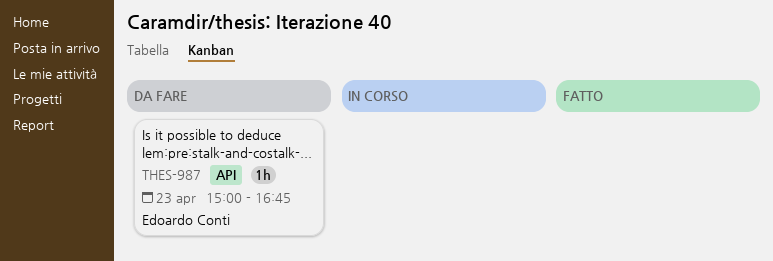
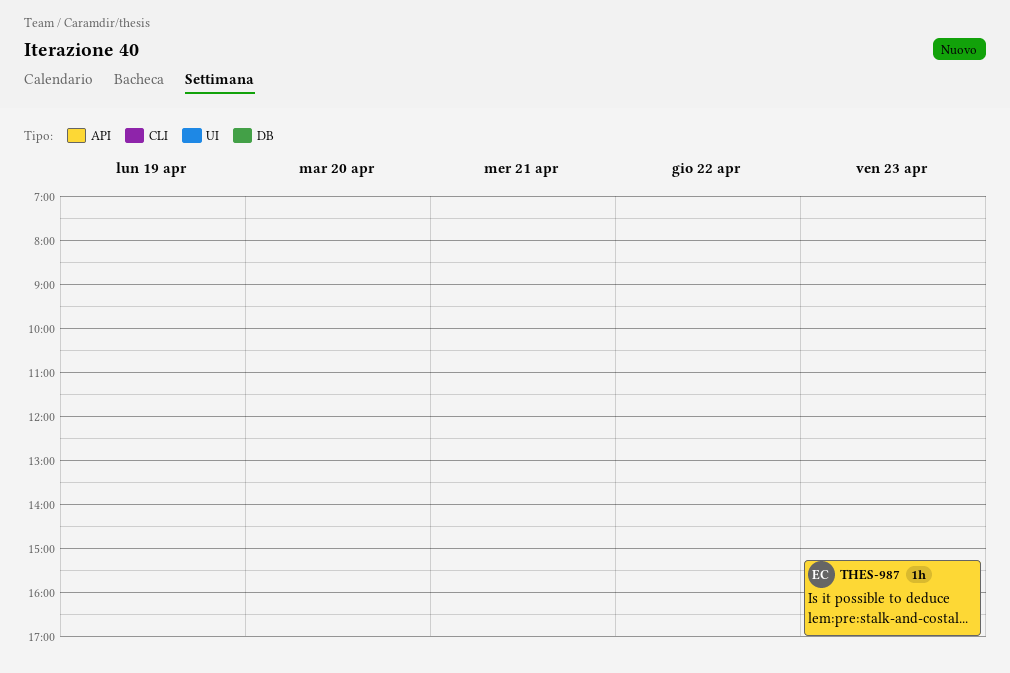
THES-987, begins: 15:00 -> 15:15
THES-987, ends: 16:45 -> 17:00

